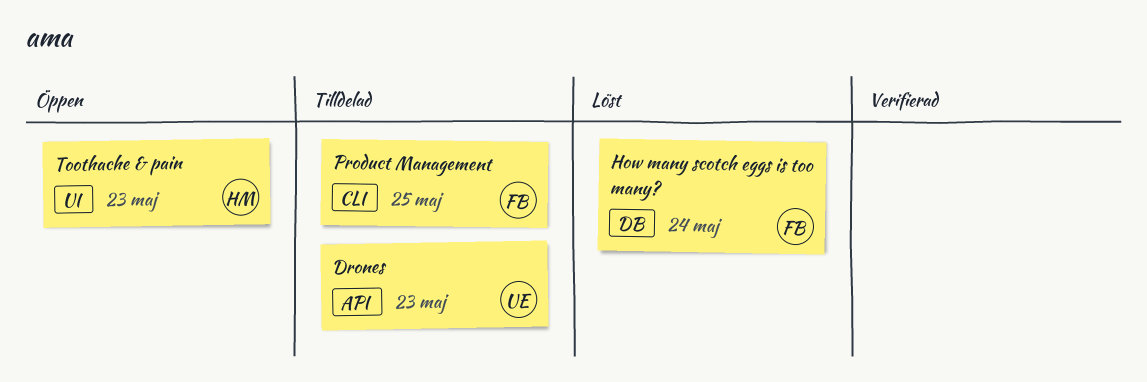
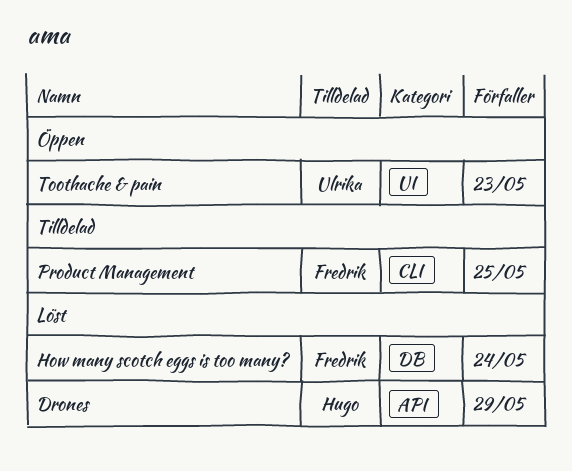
Drones, status: Tilldelad -> Löst
Drones, owner: Ulrika -> Hugo
Drones, due: May 23 -> May 29
Toothache & pain, owner: Hugo -> Ulrika

